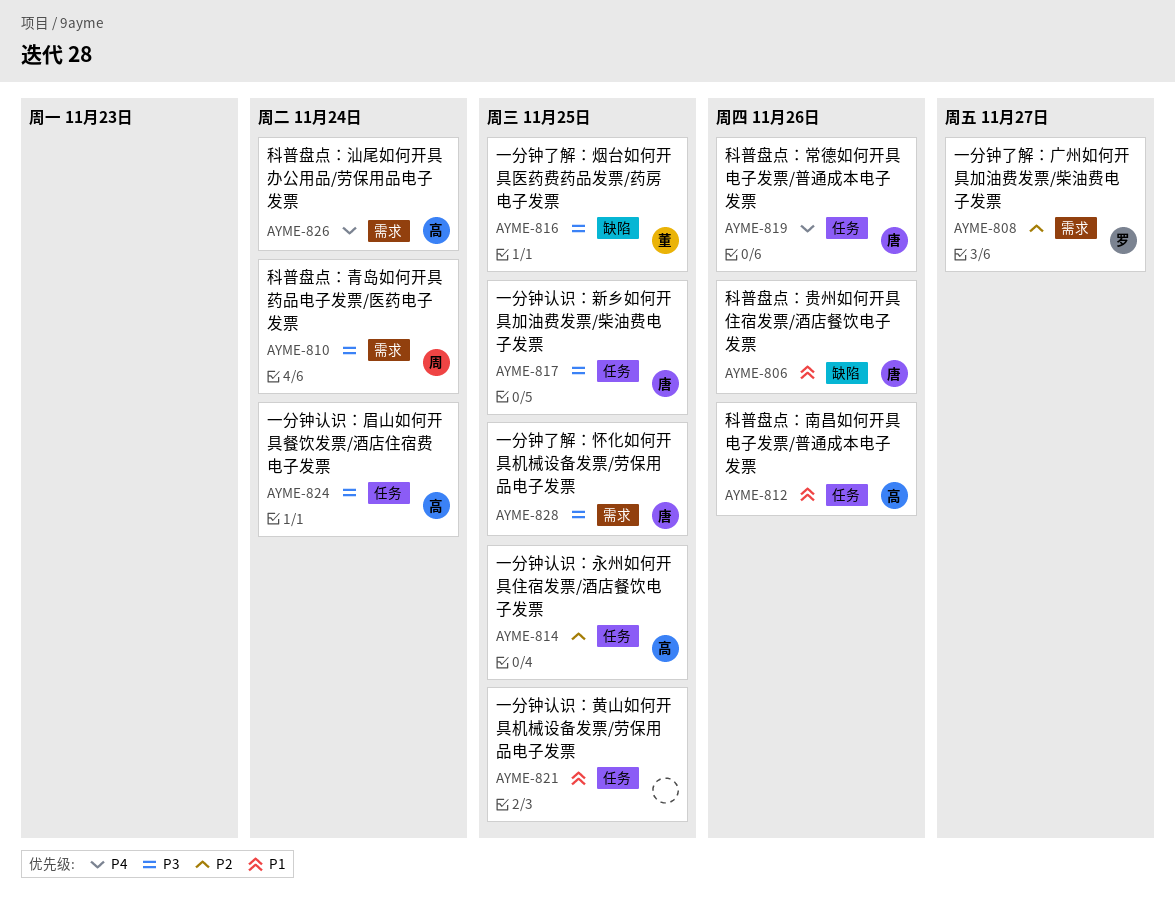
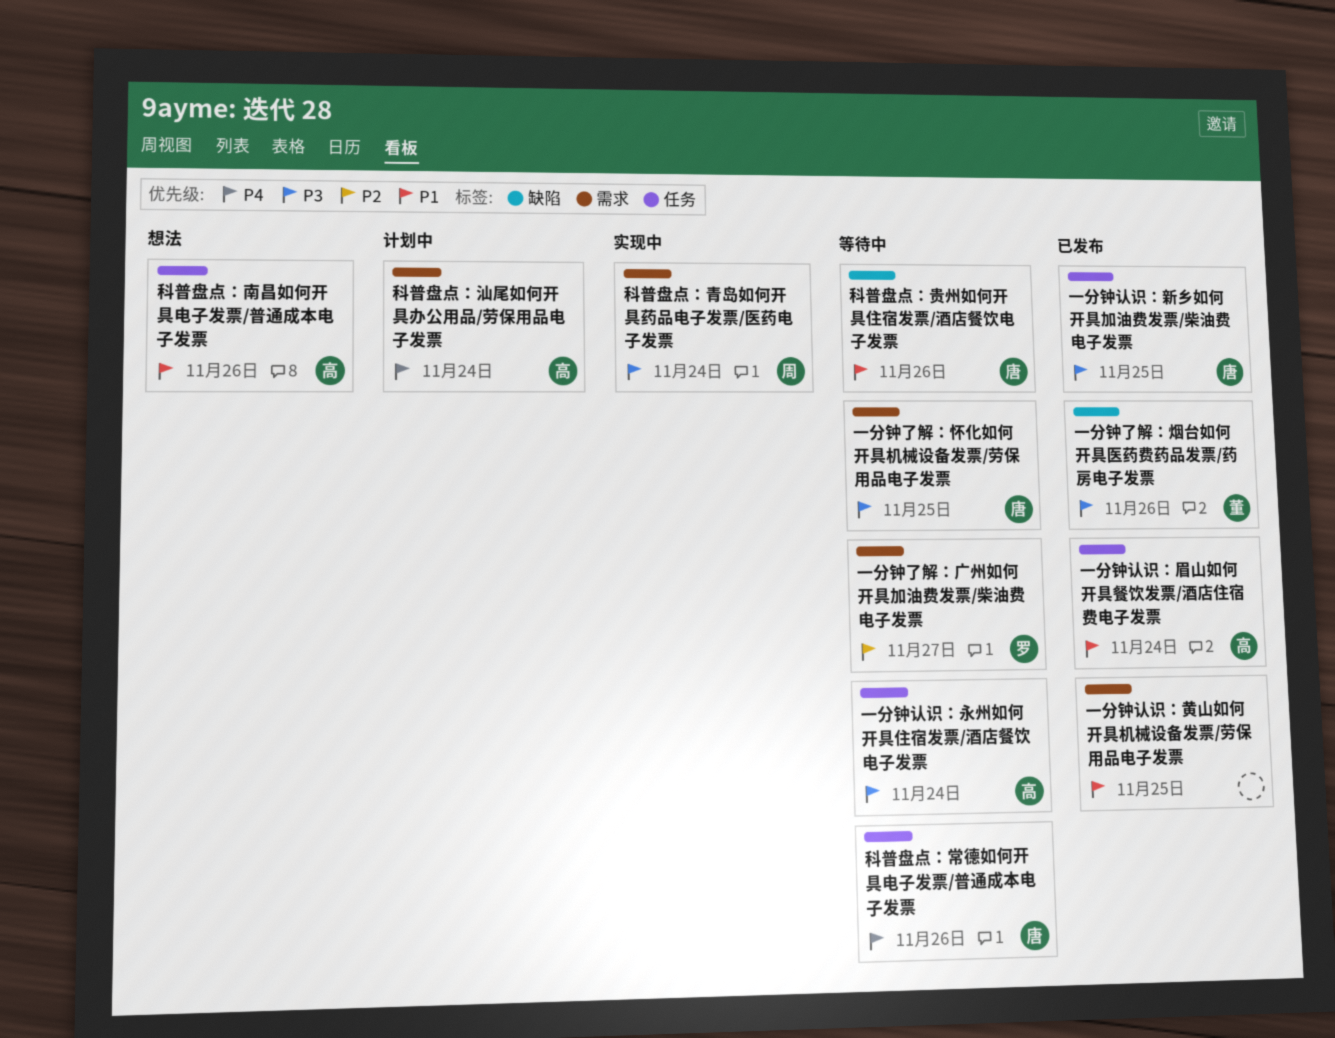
一分钟了解：烟台如何开具医药费药品发票/药房电子发票, due: Nov 25 -> Nov 26
一分钟认识：永州如何开具住宿发票/酒店餐饮电子发票, priority: P2 -> P3
一分钟认识：永州如何开具住宿发票/酒店餐饮电子发票, due: Nov 25 -> Nov 24
一分钟认识：眉山如何开具餐饮发票/酒店住宿费电子发票, priority: P3 -> P1
一分钟认识：黄山如何开具机械设备发票/劳保用品电子发票, label: 任务 -> 需求

